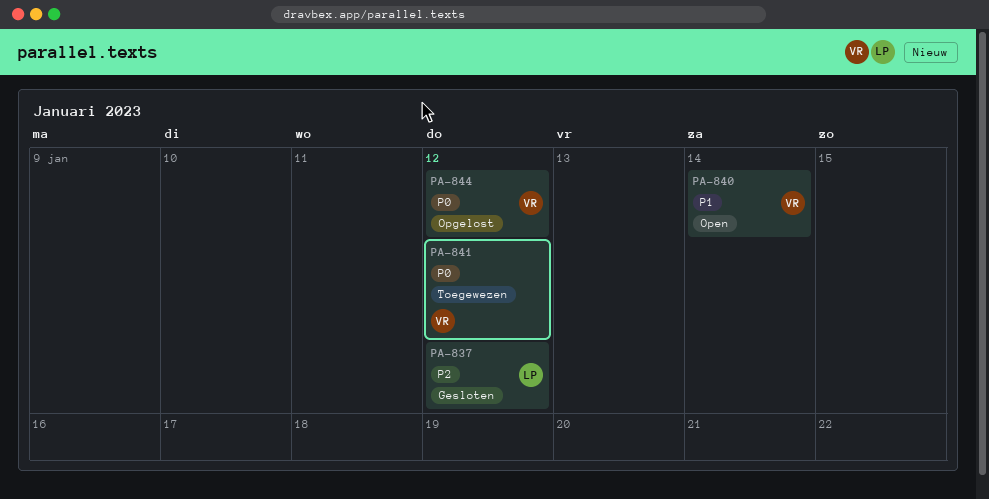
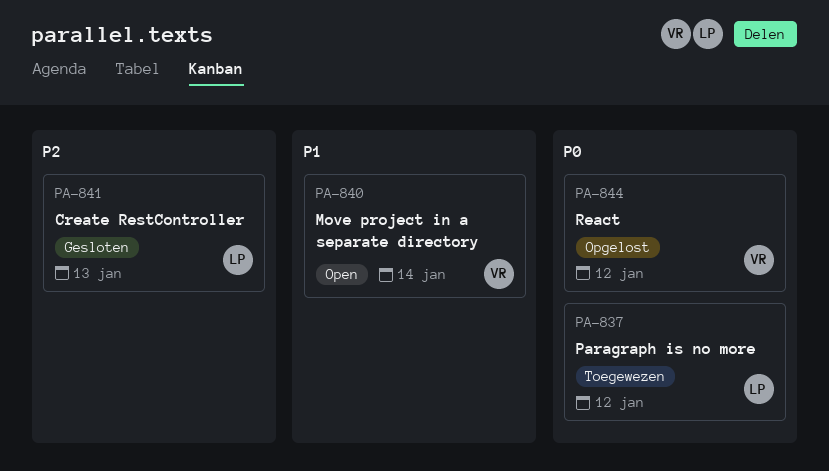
PA-837, status: Gesloten -> Toegewezen
PA-837, priority: P2 -> P0
PA-841, status: Toegewezen -> Gesloten
PA-841, owner: VR -> LP
PA-841, priority: P0 -> P2
PA-841, due: Jan 12 -> Jan 13

